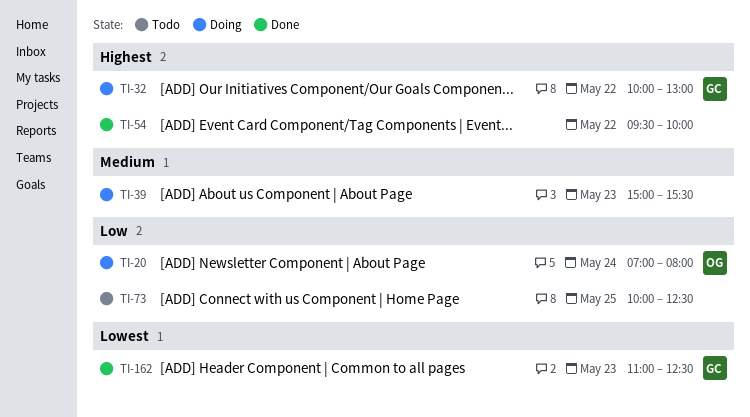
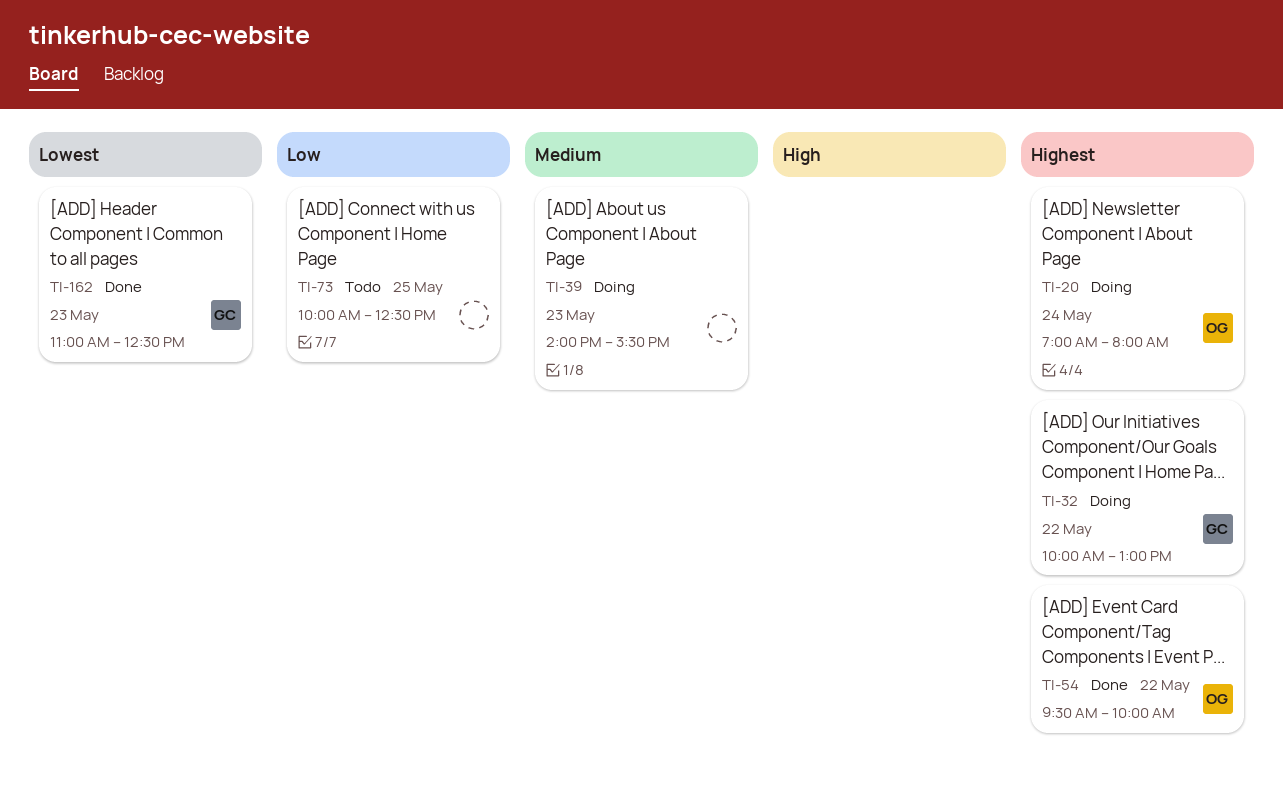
TI-20, priority: Low -> Highest
TI-39, begins: 15:00 -> 14:00
TI-54, owner: none -> OG

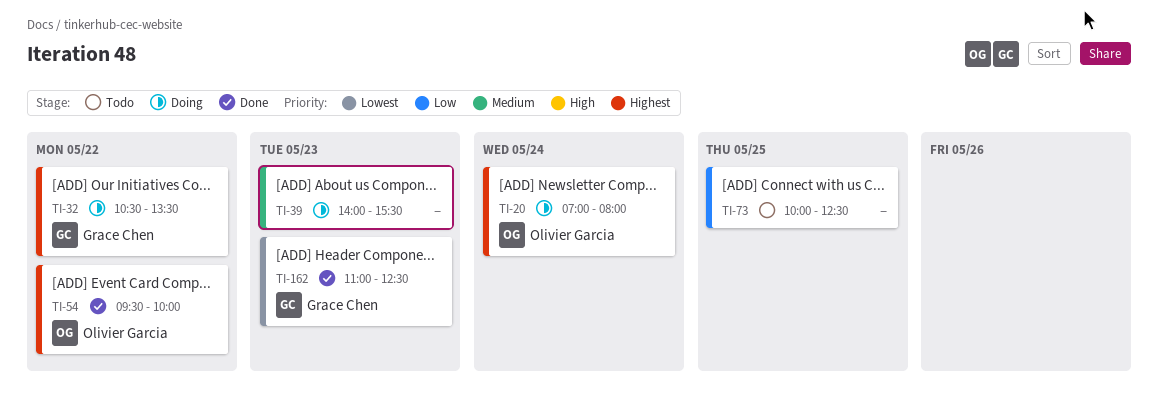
TI-32, begins: 10:00 -> 10:30
TI-32, ends: 13:00 -> 13:30

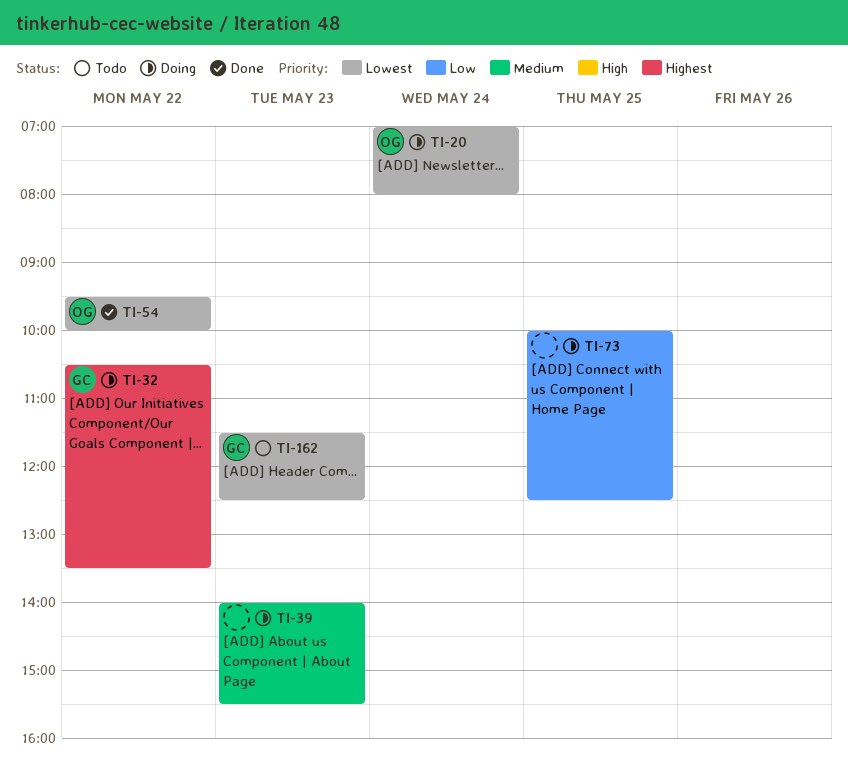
TI-20, priority: Highest -> Lowest
TI-54, priority: Highest -> Lowest
TI-73, status: Todo -> Doing
TI-162, status: Done -> Todo
TI-162, begins: 11:00 -> 11:30

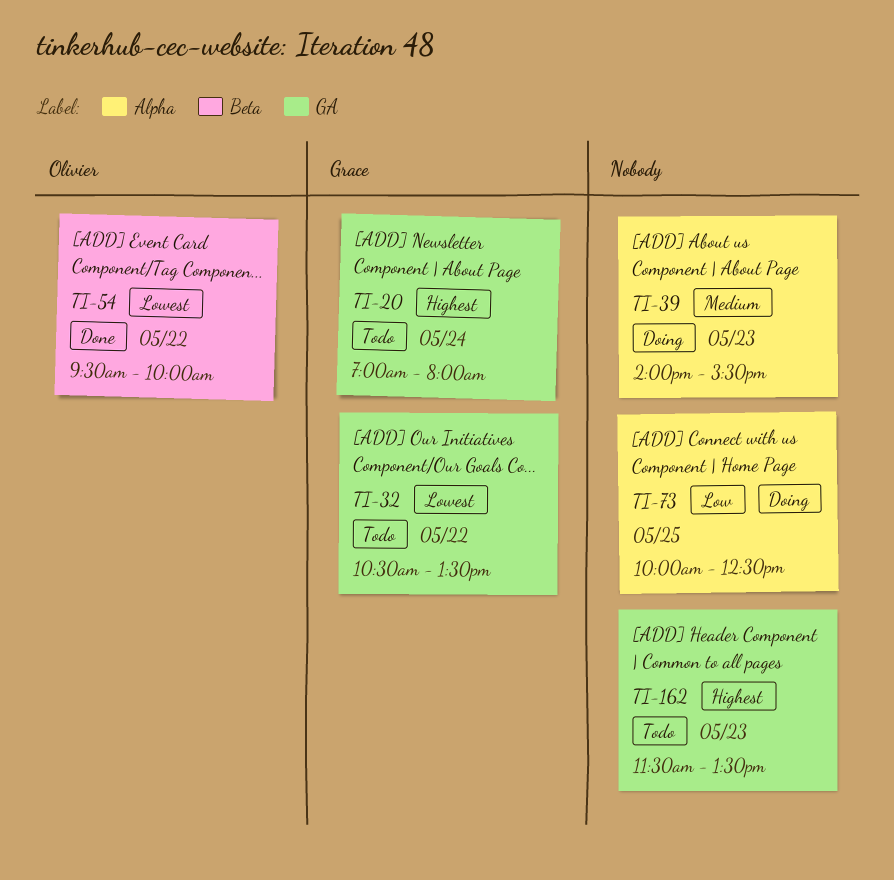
TI-20, status: Doing -> Todo
TI-20, owner: Olivier -> Grace
TI-20, priority: Lowest -> Highest
TI-32, status: Doing -> Todo
TI-32, priority: Highest -> Lowest
TI-162, owner: Grace -> none
TI-162, priority: Lowest -> Highest
TI-162, ends: 12:30 -> 13:30

